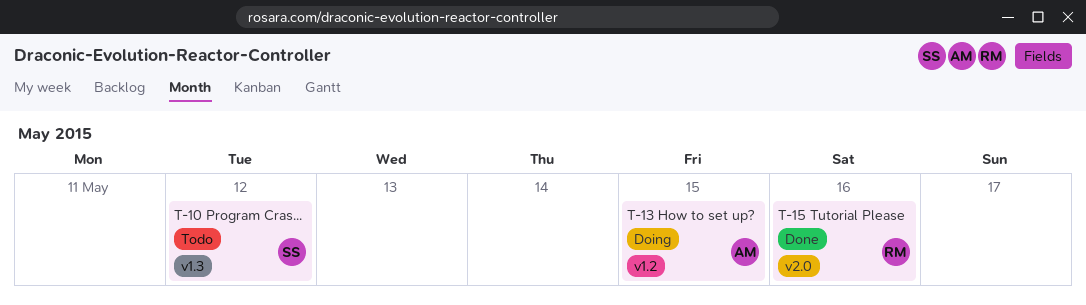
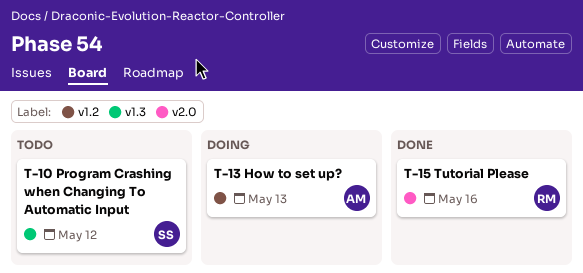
T-13, day: May 15 -> May 13

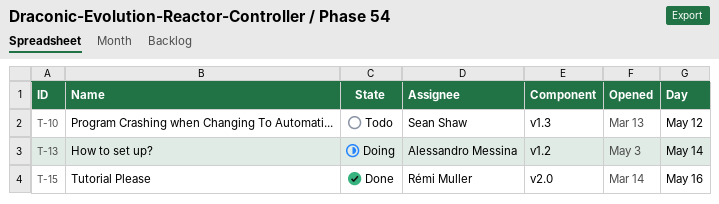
T-13, day: May 13 -> May 14

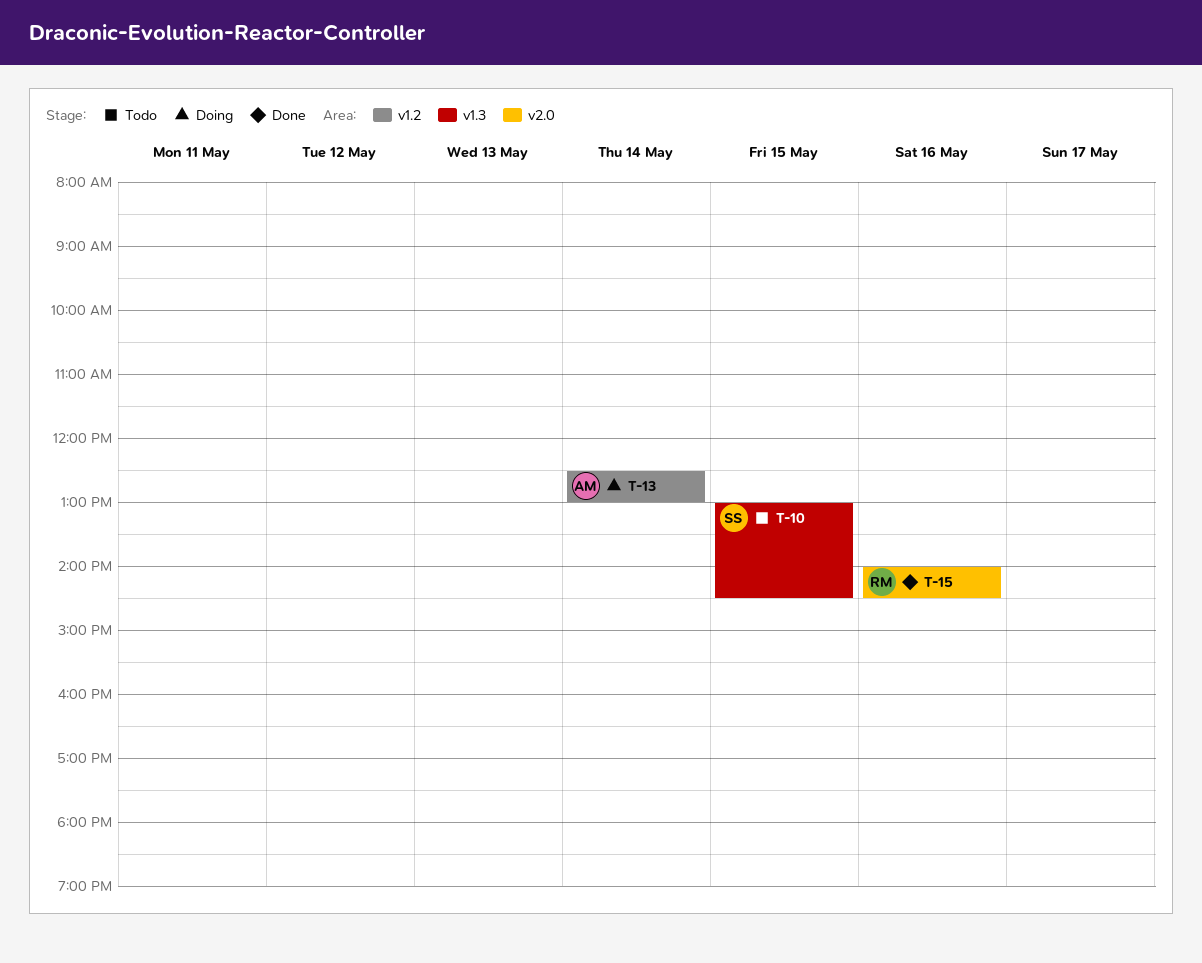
T-10, day: May 12 -> May 15

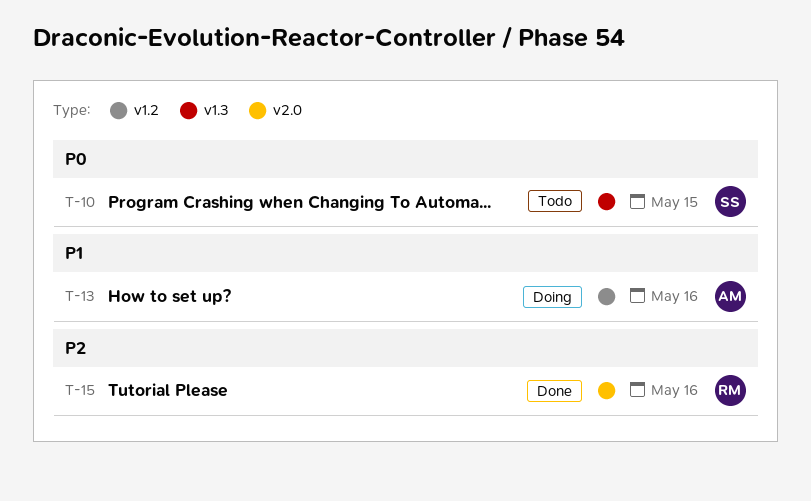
T-13, day: May 14 -> May 16

